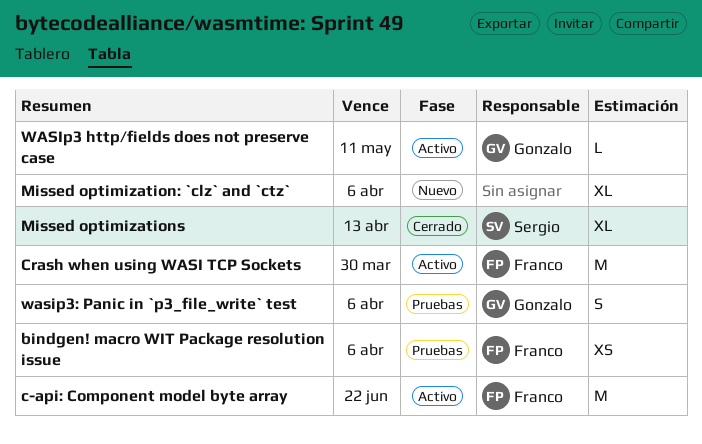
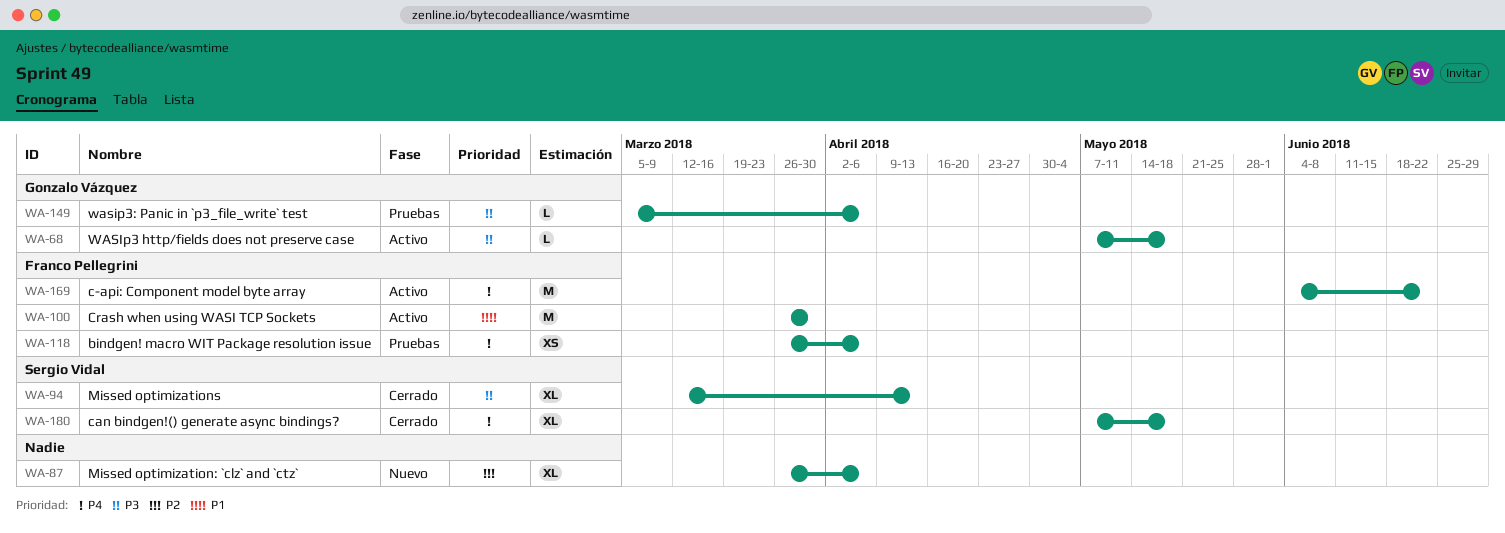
can bindgen!() generate async bindings?: none -> present
WASIp3 http/fields does not preserve case, due: May 11 -> May 18
wasip3: Panic in `p3_file_write` test, estimate: S -> L

